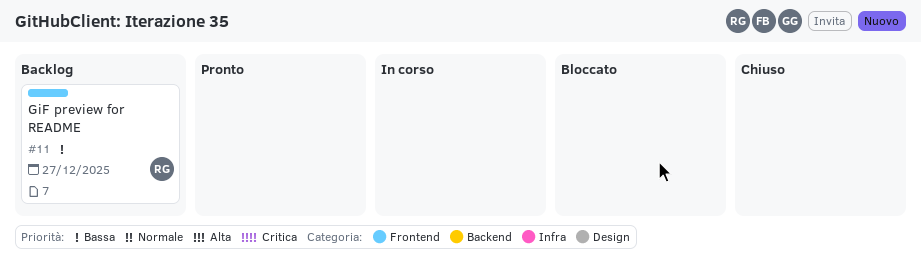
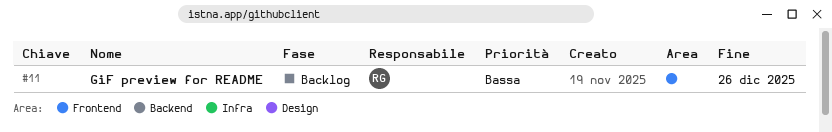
#11, due: Dec 27 -> Dec 26

